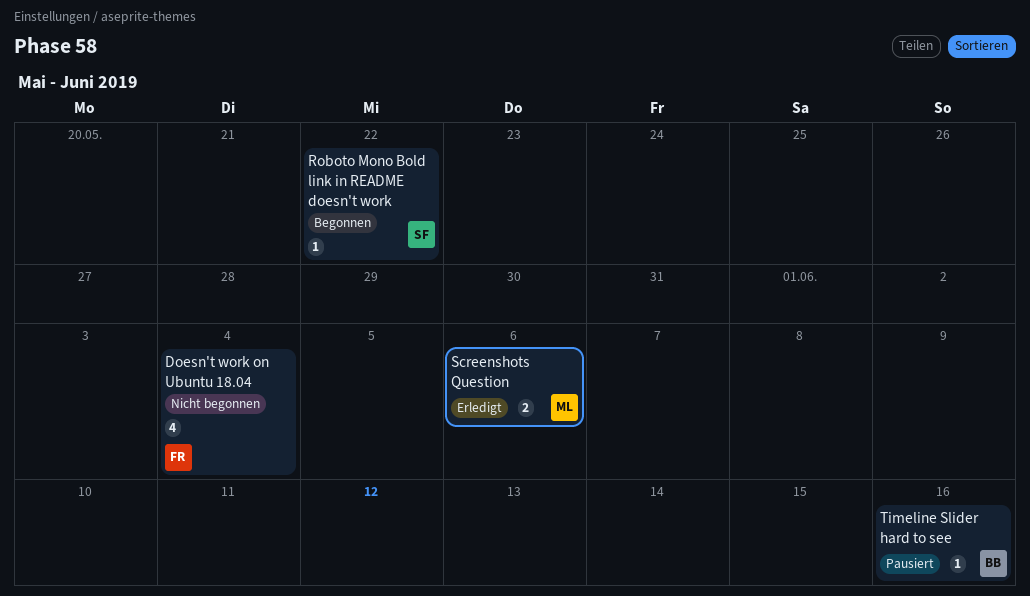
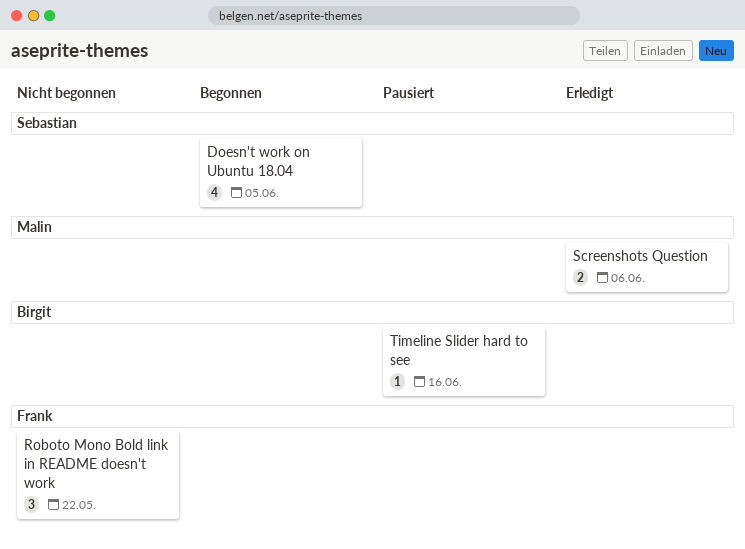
Doesn't work on Ubuntu 18.04, status: Nicht begonnen -> Begonnen
Doesn't work on Ubuntu 18.04, owner: Frank -> Sebastian
Doesn't work on Ubuntu 18.04, due: Jun 4 -> Jun 5
Roboto Mono Bold link in README doesn't work, status: Begonnen -> Nicht begonnen
Roboto Mono Bold link in README doesn't work, owner: Sebastian -> Frank
Roboto Mono Bold link in README doesn't work, estimate: 1 -> 3

